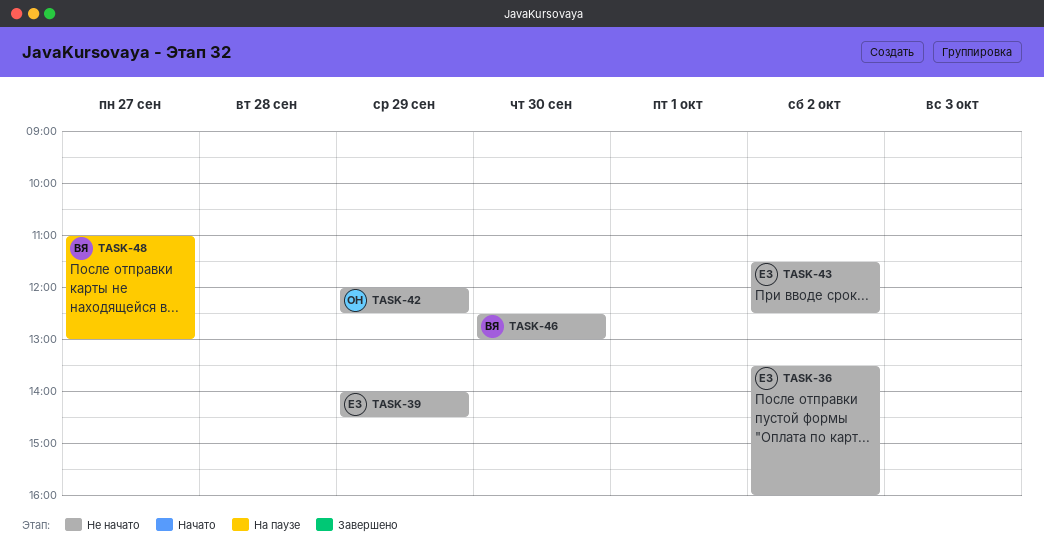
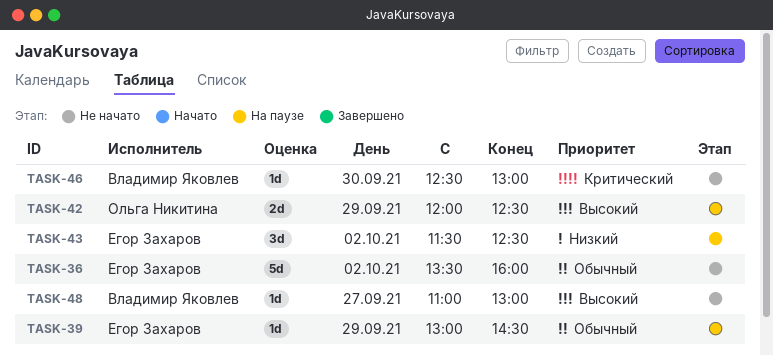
TASK-39, status: Не начато -> На паузе
TASK-39, begins: 14:00 -> 13:00
TASK-42, status: Не начато -> На паузе
TASK-43, status: Не начато -> На паузе
TASK-48, status: На паузе -> Не начато

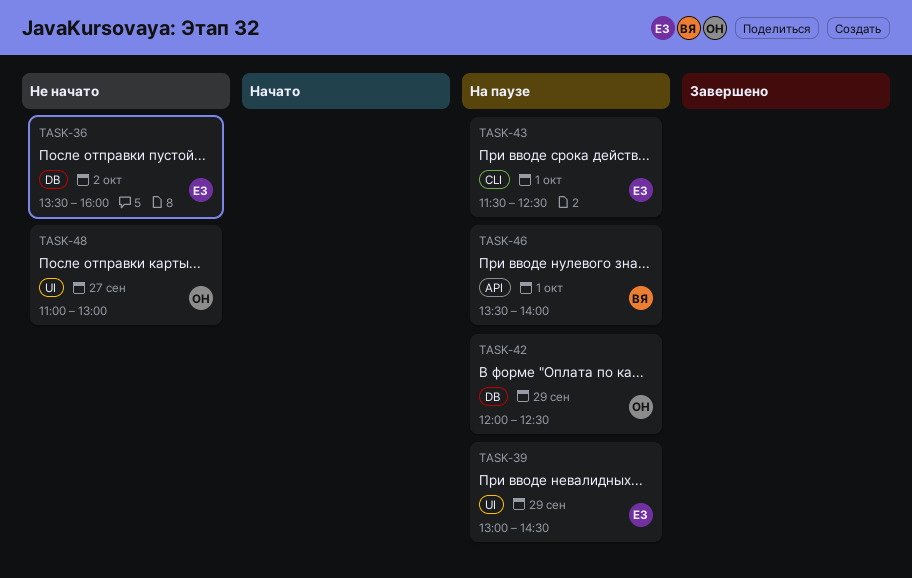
TASK-43, day: Oct 2 -> Oct 1
TASK-46, status: Не начато -> На паузе
TASK-46, day: Sep 30 -> Oct 1
TASK-46, begins: 12:30 -> 13:30
TASK-46, ends: 13:00 -> 14:00
TASK-48, owner: Владимир Яковлев -> Ольга Никитина

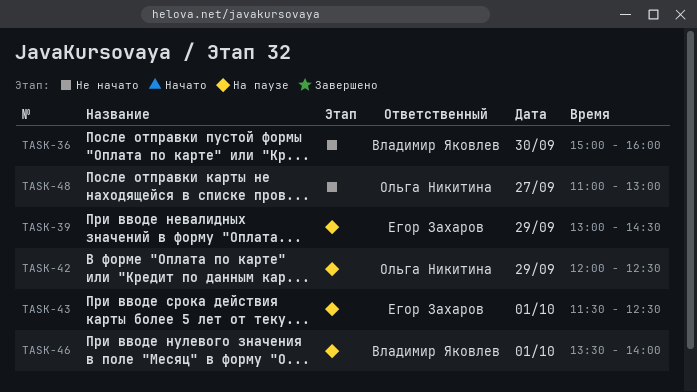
TASK-36, owner: Егор Захаров -> Владимир Яковлев
TASK-36, day: Oct 2 -> Sep 30
TASK-36, begins: 13:30 -> 15:00

